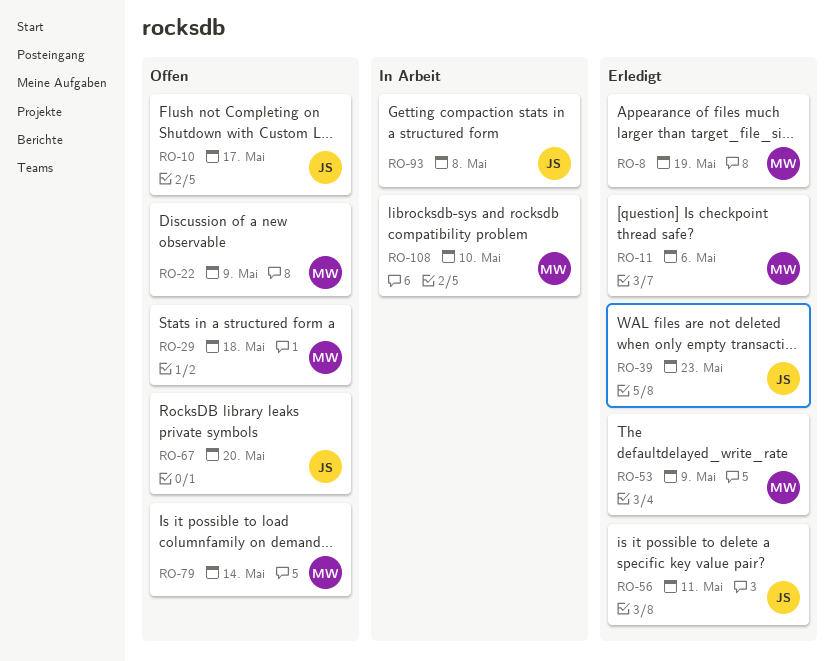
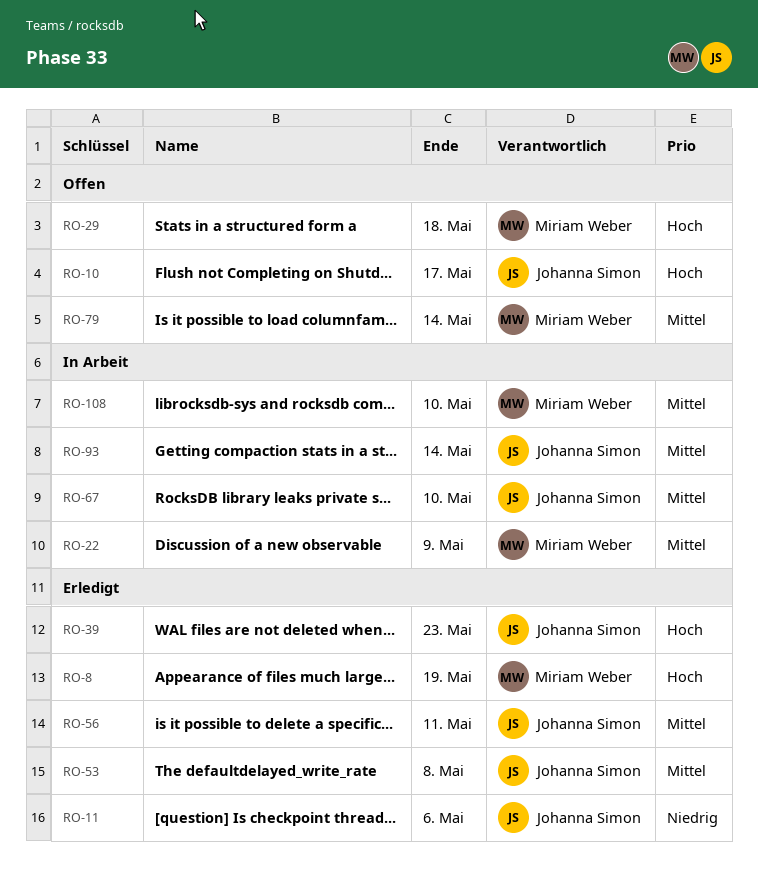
RO-11, owner: Miriam Weber -> Johanna Simon
RO-22, status: Offen -> In Arbeit
RO-53, owner: Miriam Weber -> Johanna Simon
RO-53, due: May 9 -> May 8
RO-67, status: Offen -> In Arbeit
RO-67, due: May 20 -> May 10
RO-93, due: May 8 -> May 14

